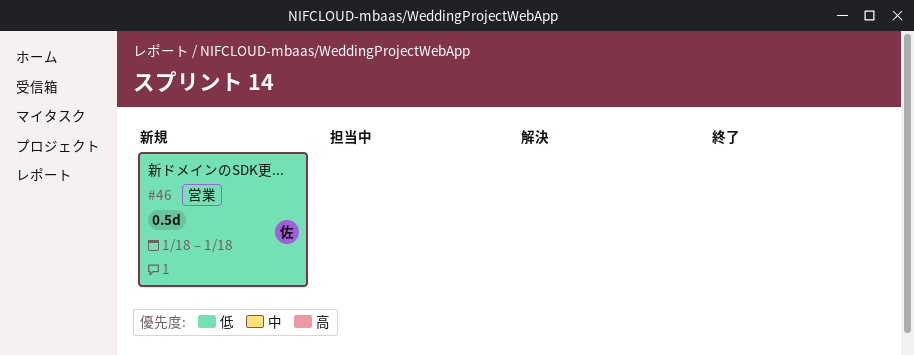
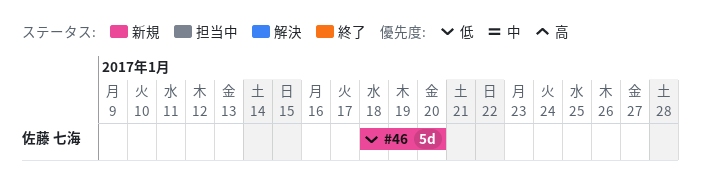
#46, estimate: 0.5d -> 5d
#46, due: Jan 18 -> Jan 20

